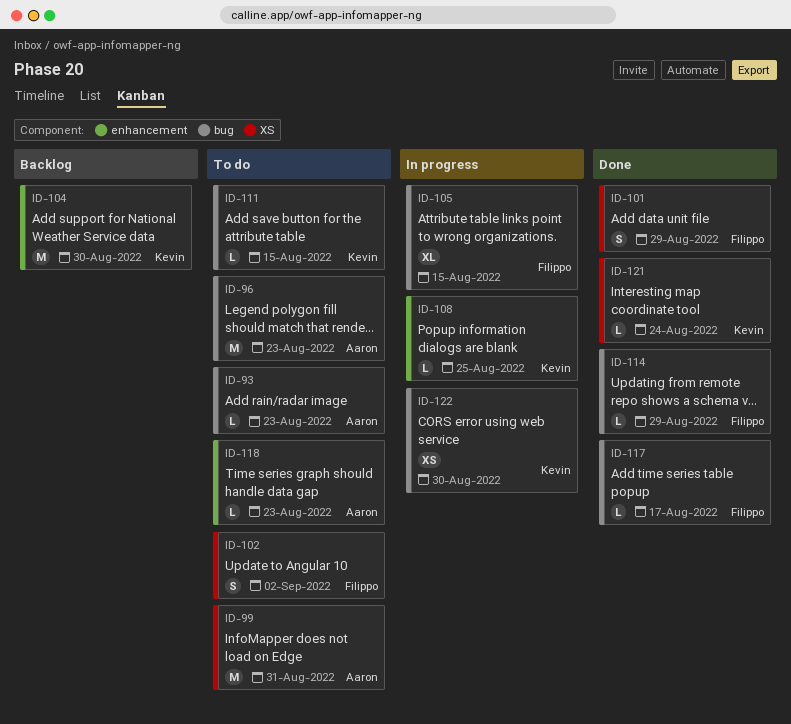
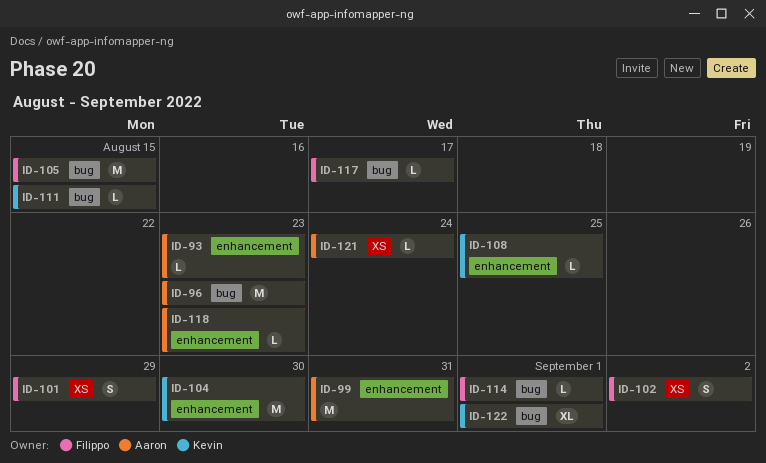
ID-93, label: bug -> enhancement
ID-99, label: XS -> enhancement
ID-105, estimate: XL -> M
ID-114, due: Aug 29 -> Sep 1
ID-121, owner: Kevin -> Aaron
ID-122, estimate: XS -> XL
ID-122, due: Aug 30 -> Sep 1

